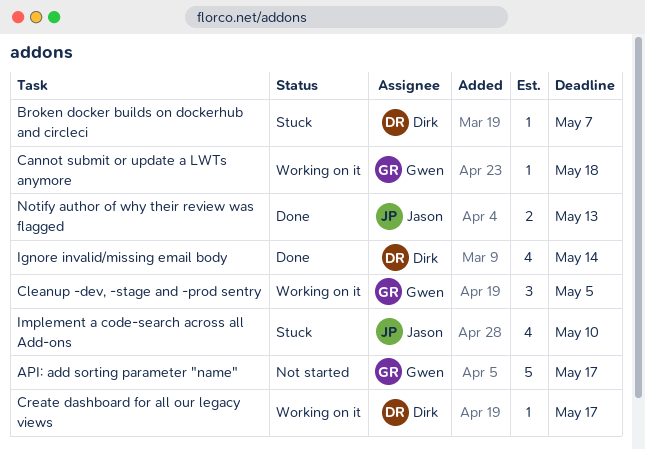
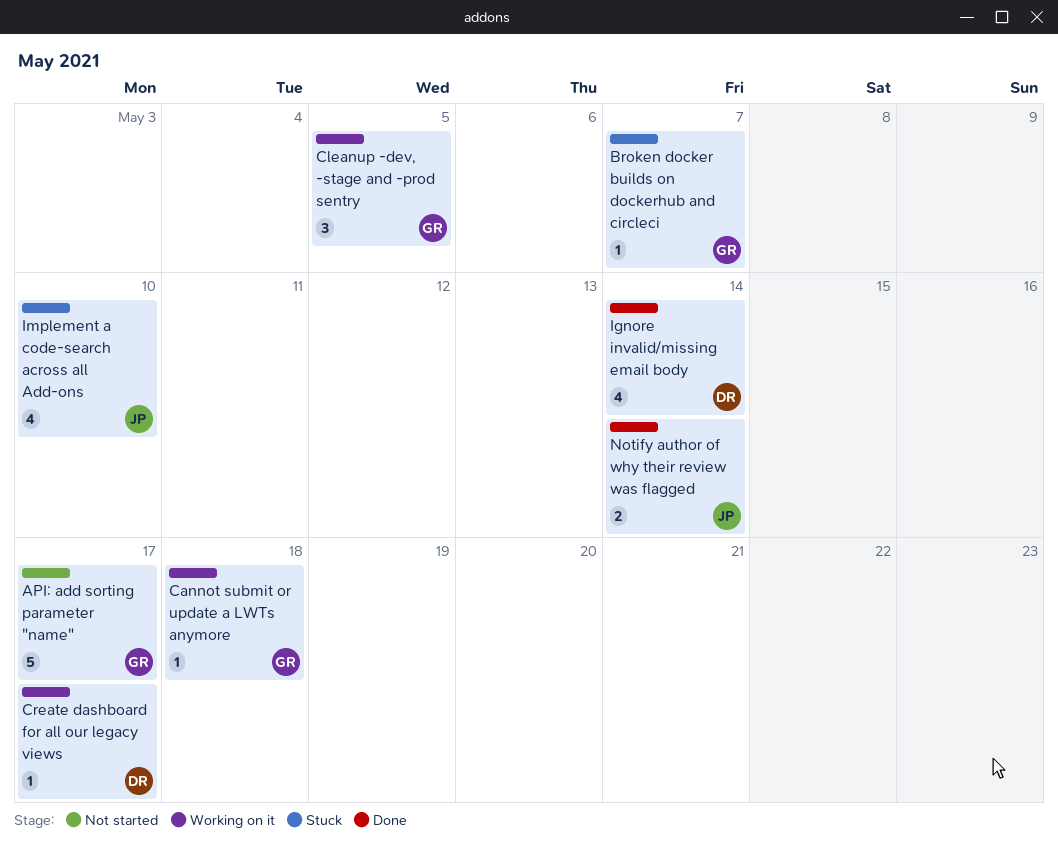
Broken docker builds on dockerhub and circleci, owner: Dirk -> Gwen
Notify author of why their review was flagged, due: May 13 -> May 14

